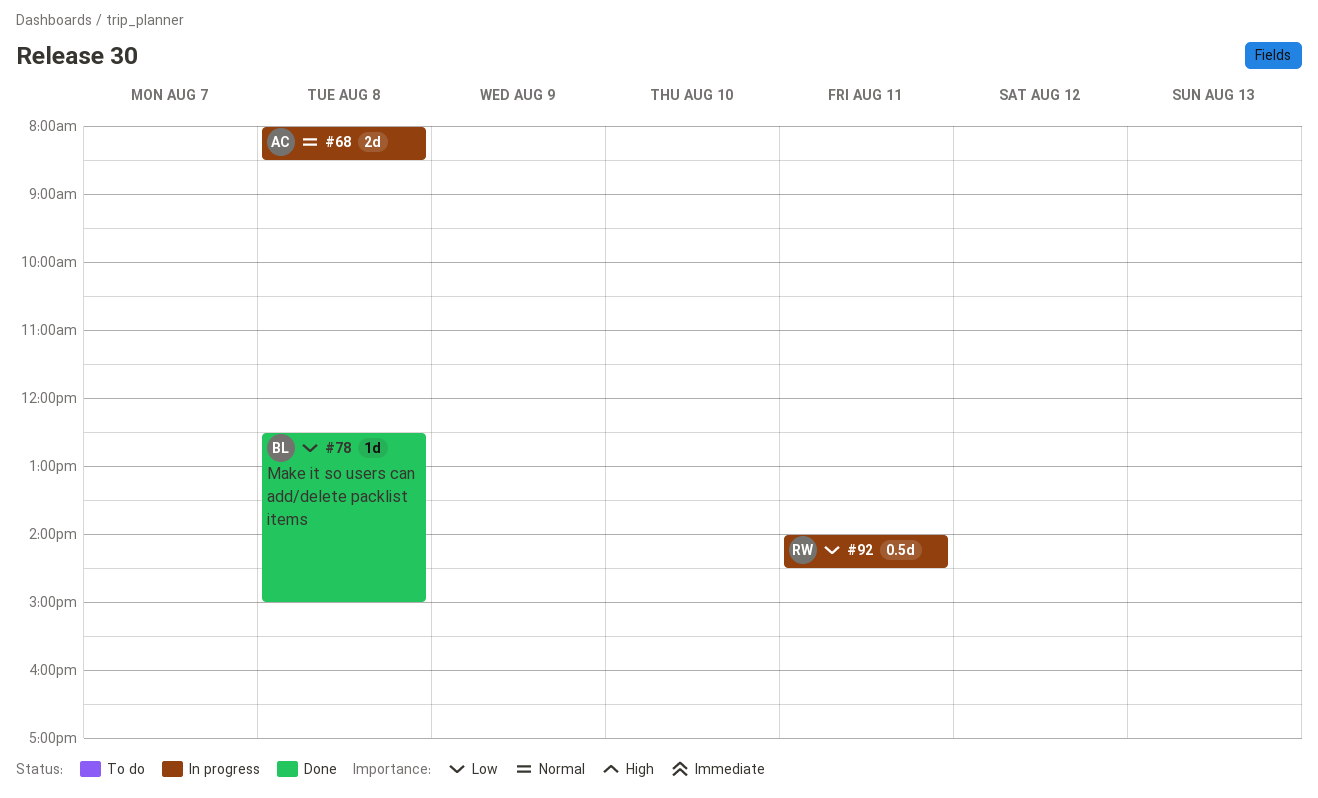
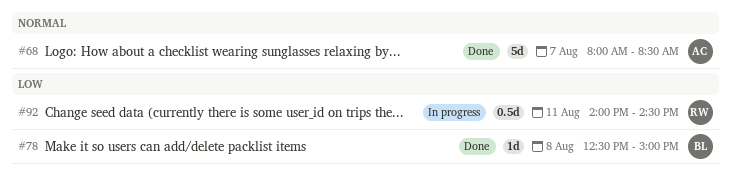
#68, status: In progress -> Done
#68, estimate: 2d -> 5d
#68, day: Aug 8 -> Aug 7

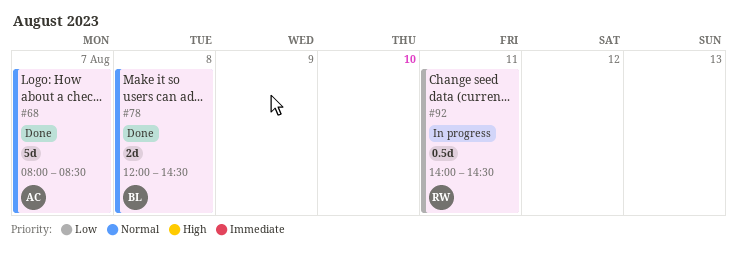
#78, priority: Low -> Normal
#78, estimate: 1d -> 2d
#78, begins: 12:30 -> 12:00
#78, ends: 15:00 -> 14:30

